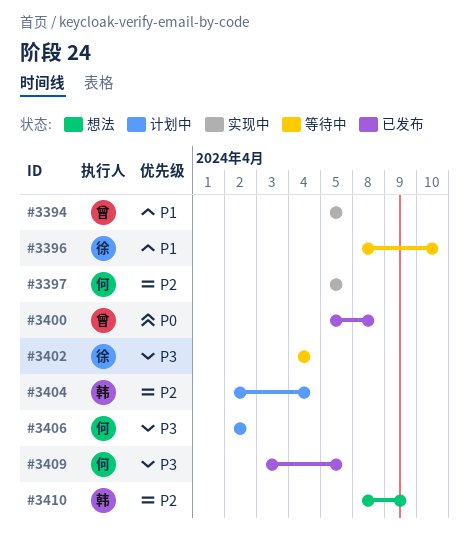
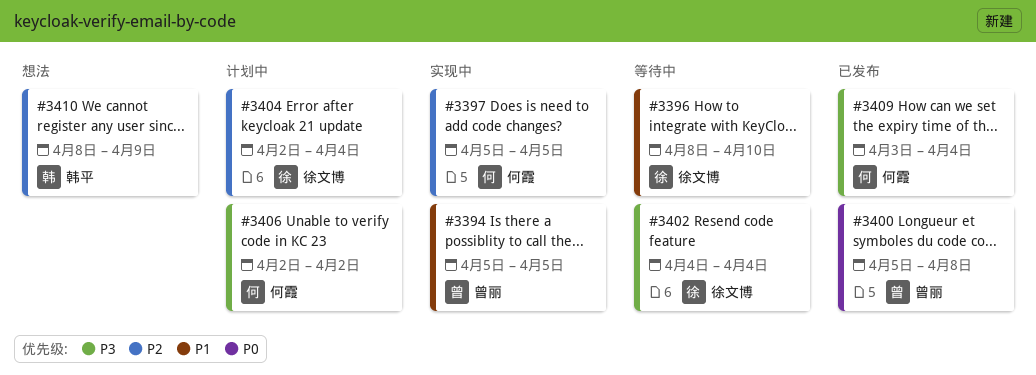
#3404, owner: 韩平 -> 徐文博
#3409, due: Apr 5 -> Apr 4

